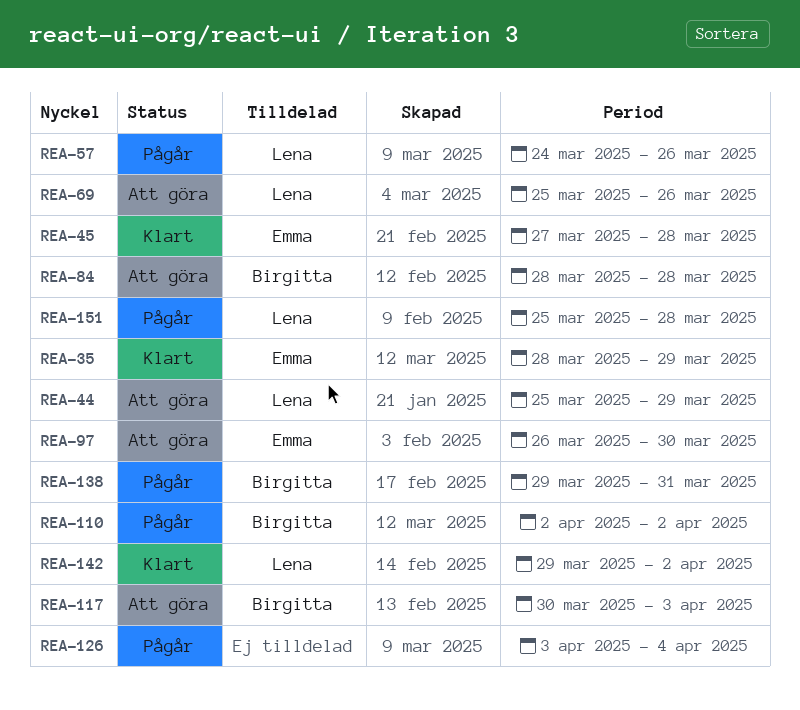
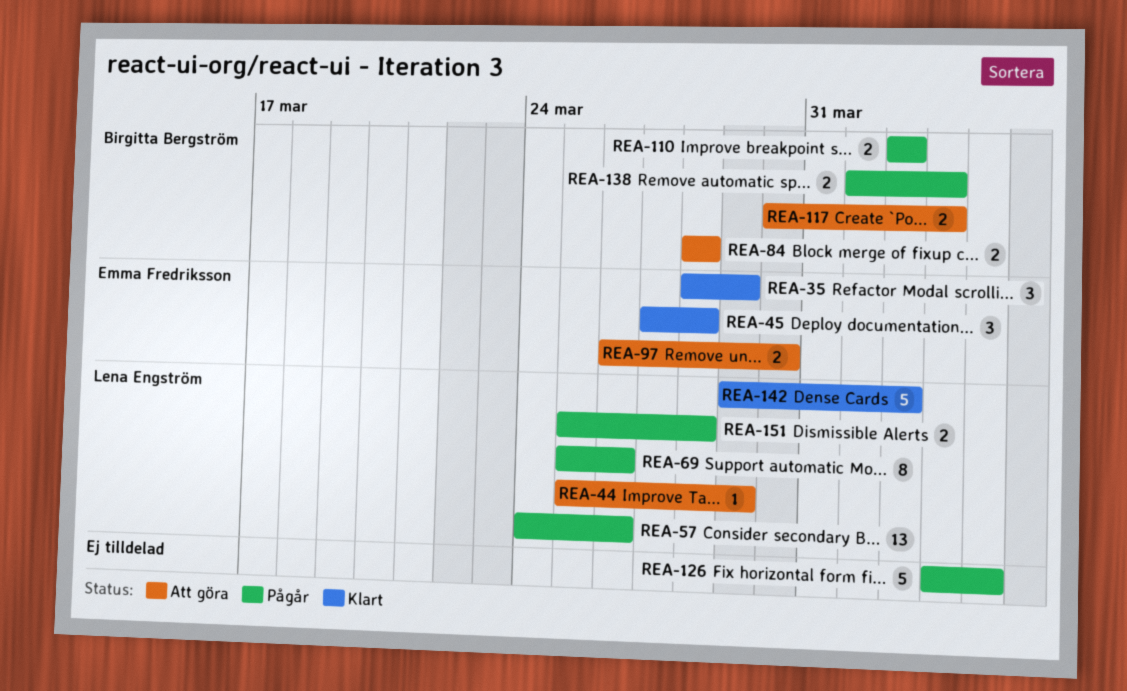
REA-69, status: Att göra -> Pågår
REA-138, start: Mar 29 -> Apr 1
REA-138, due: Mar 31 -> Apr 3

